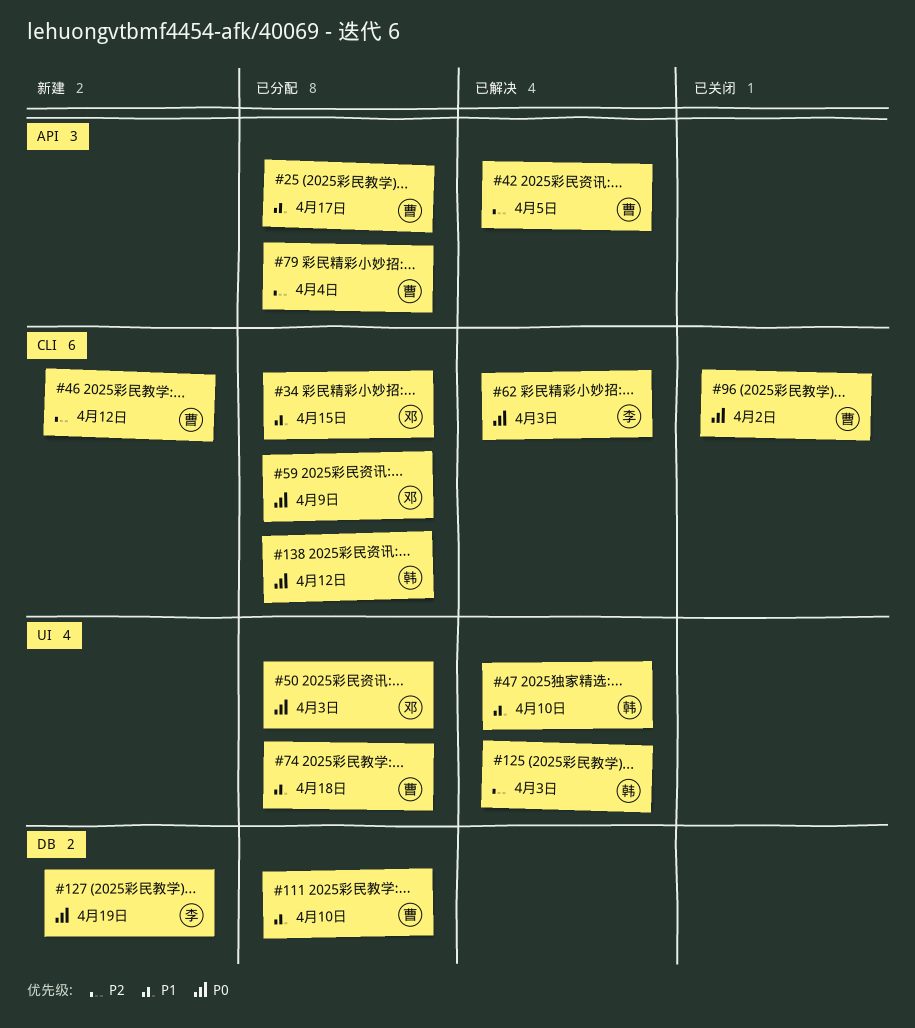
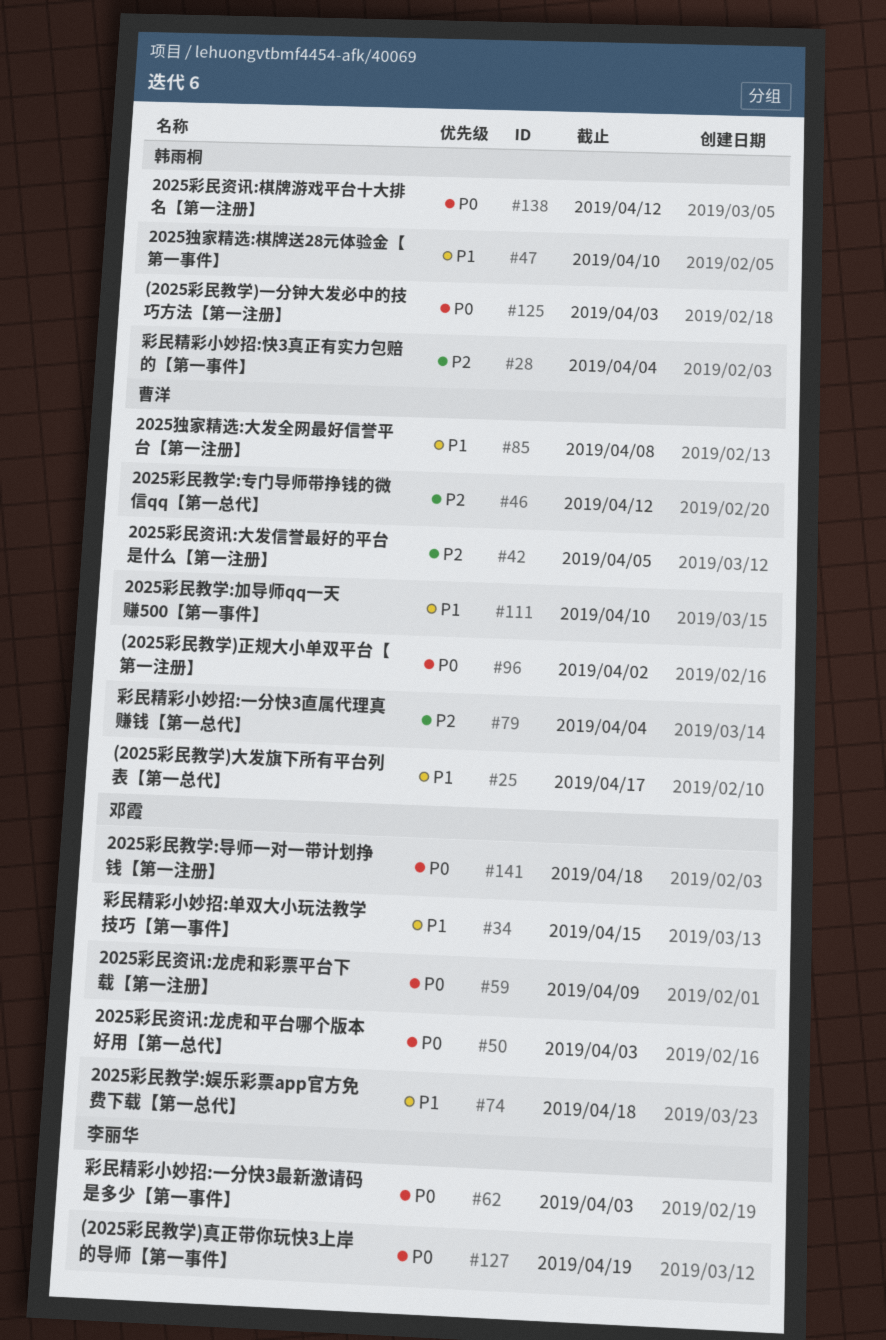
#28: none -> present
#74, owner: 曹洋 -> 邓霞
#85: none -> present
#125, priority: P2 -> P0
#141: none -> present

